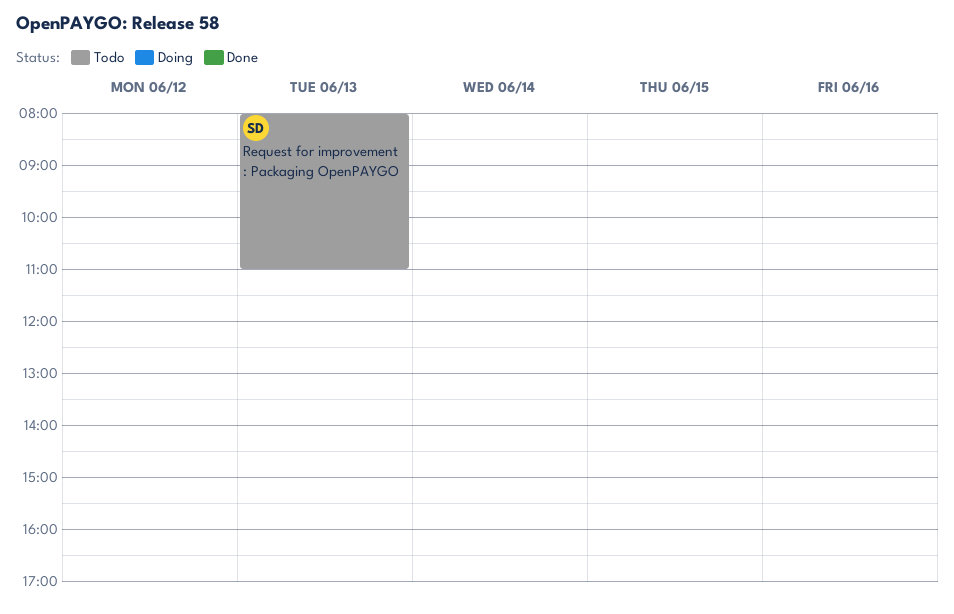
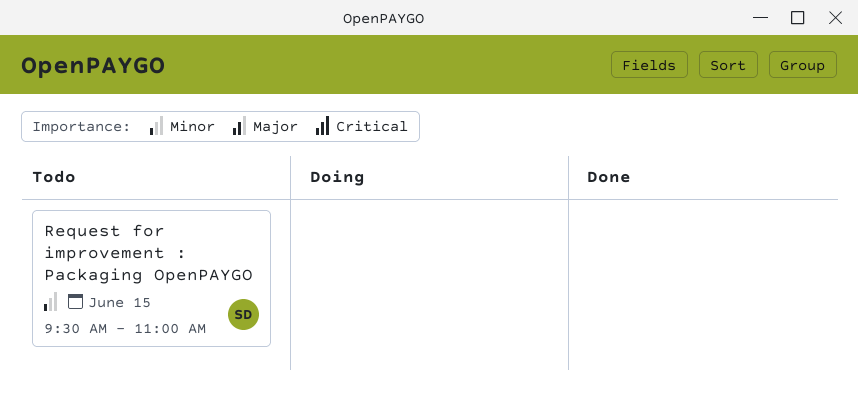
Request for improvement : Packaging OpenPAYGO, day: Jun 13 -> Jun 15
Request for improvement : Packaging OpenPAYGO, begins: 08:00 -> 09:30

